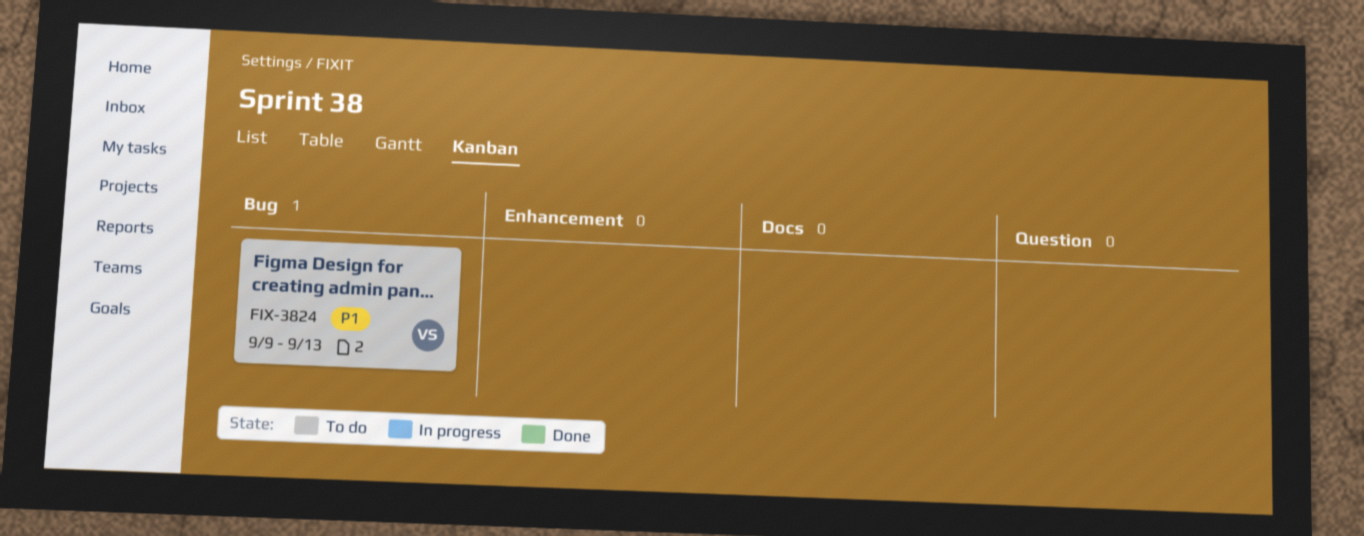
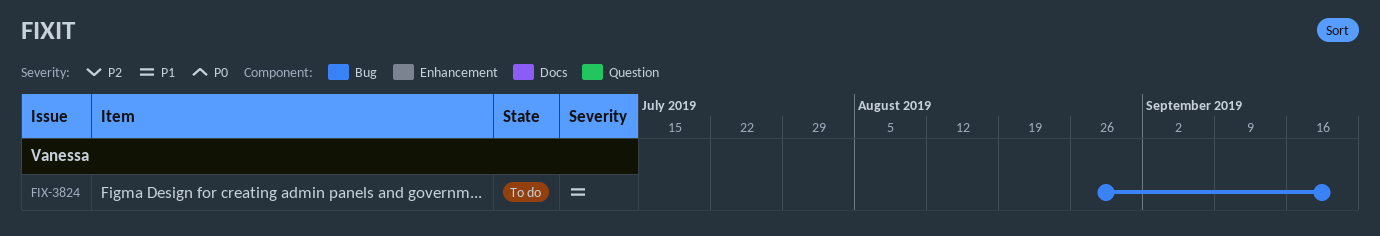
FIX-3824, start: Sep 9 -> Aug 26
FIX-3824, due: Sep 13 -> Sep 20

